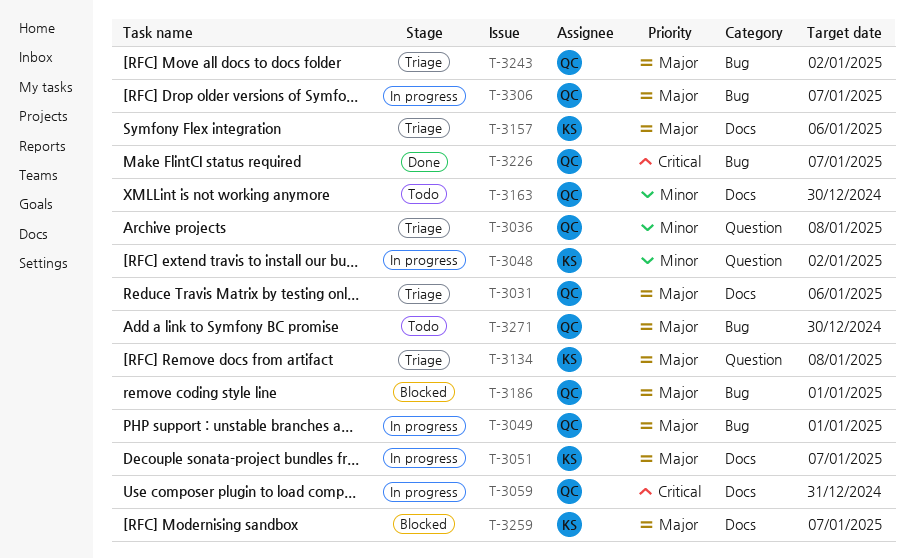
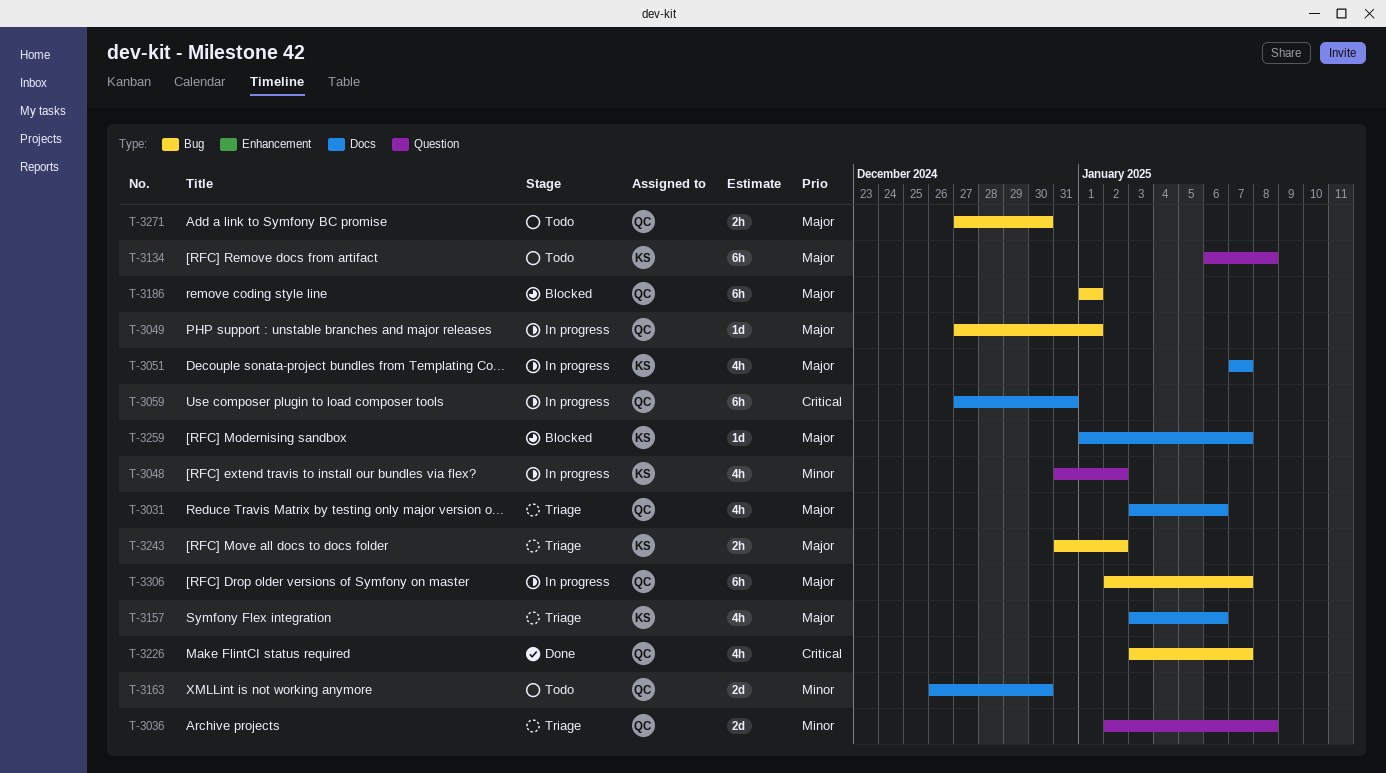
T-3134, status: Triage -> Todo
T-3243, owner: QC -> KS

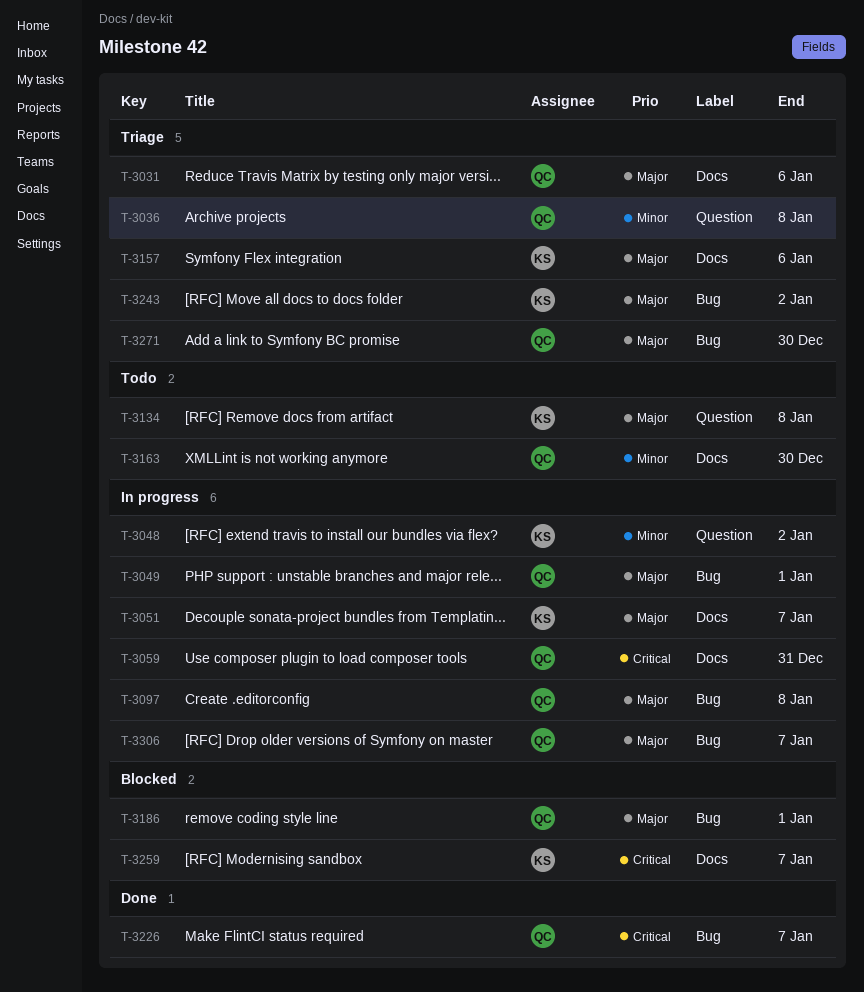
T-3097: none -> present
T-3259, priority: Major -> Critical
T-3271, status: Todo -> Triage

